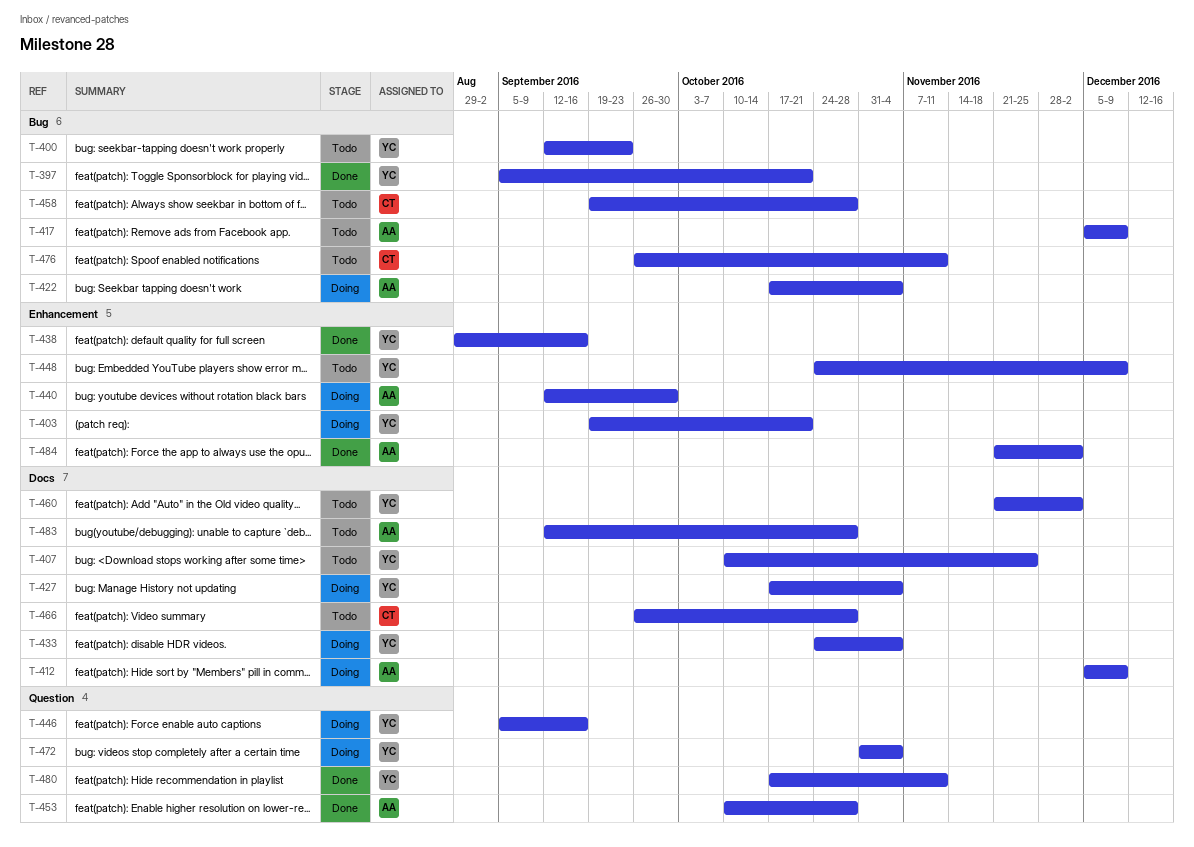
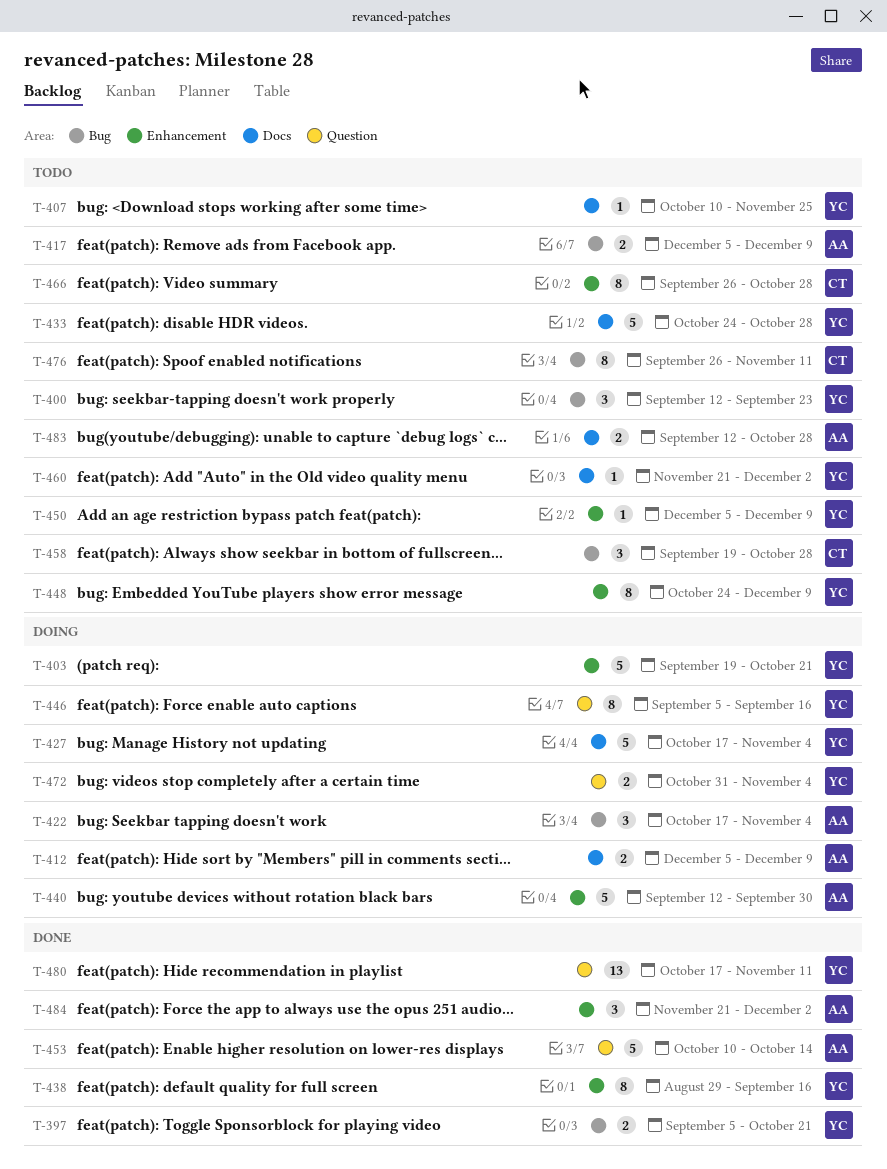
T-433, status: Doing -> Todo
T-433, due: Nov 4 -> Oct 28
T-450: none -> present
T-453, due: Oct 28 -> Oct 14
T-466, label: Docs -> Enhancement

